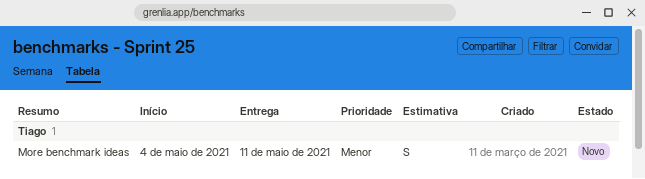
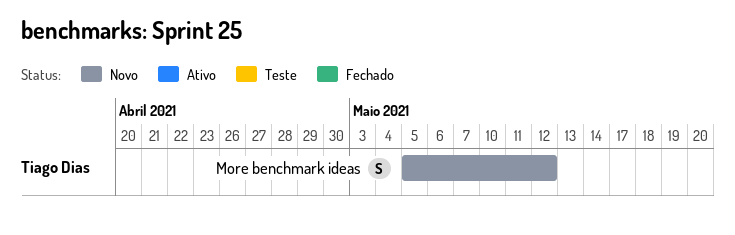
More benchmark ideas, start: May 4 -> May 5
More benchmark ideas, due: May 11 -> May 12

